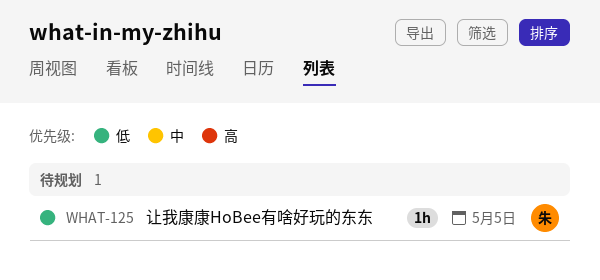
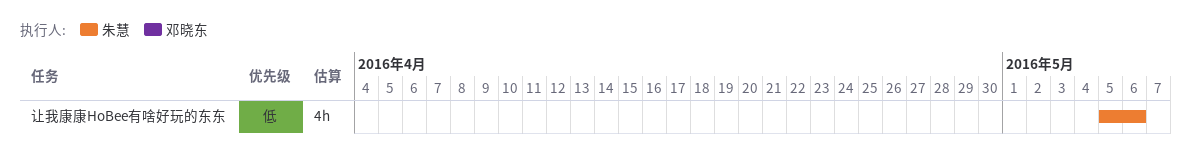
让我康康HoBee有啥好玩的东东, estimate: 1h -> 4h
让我康康HoBee有啥好玩的东东, due: May 5 -> May 6

